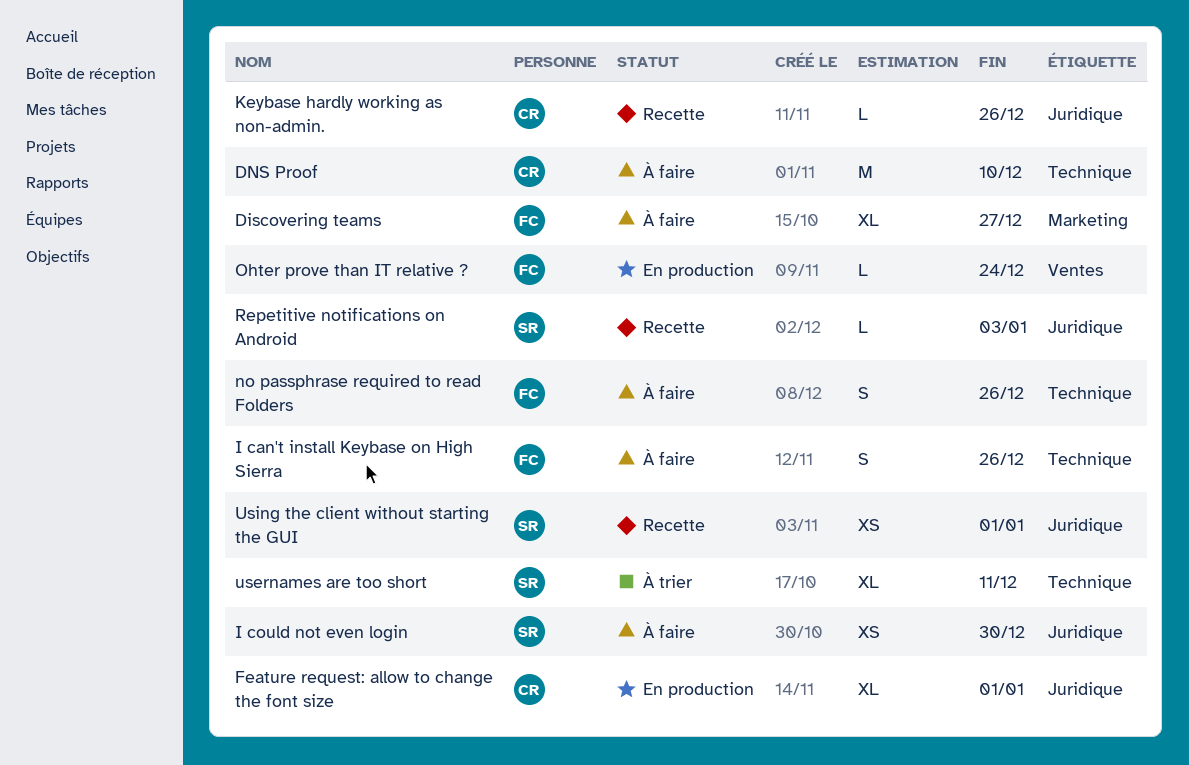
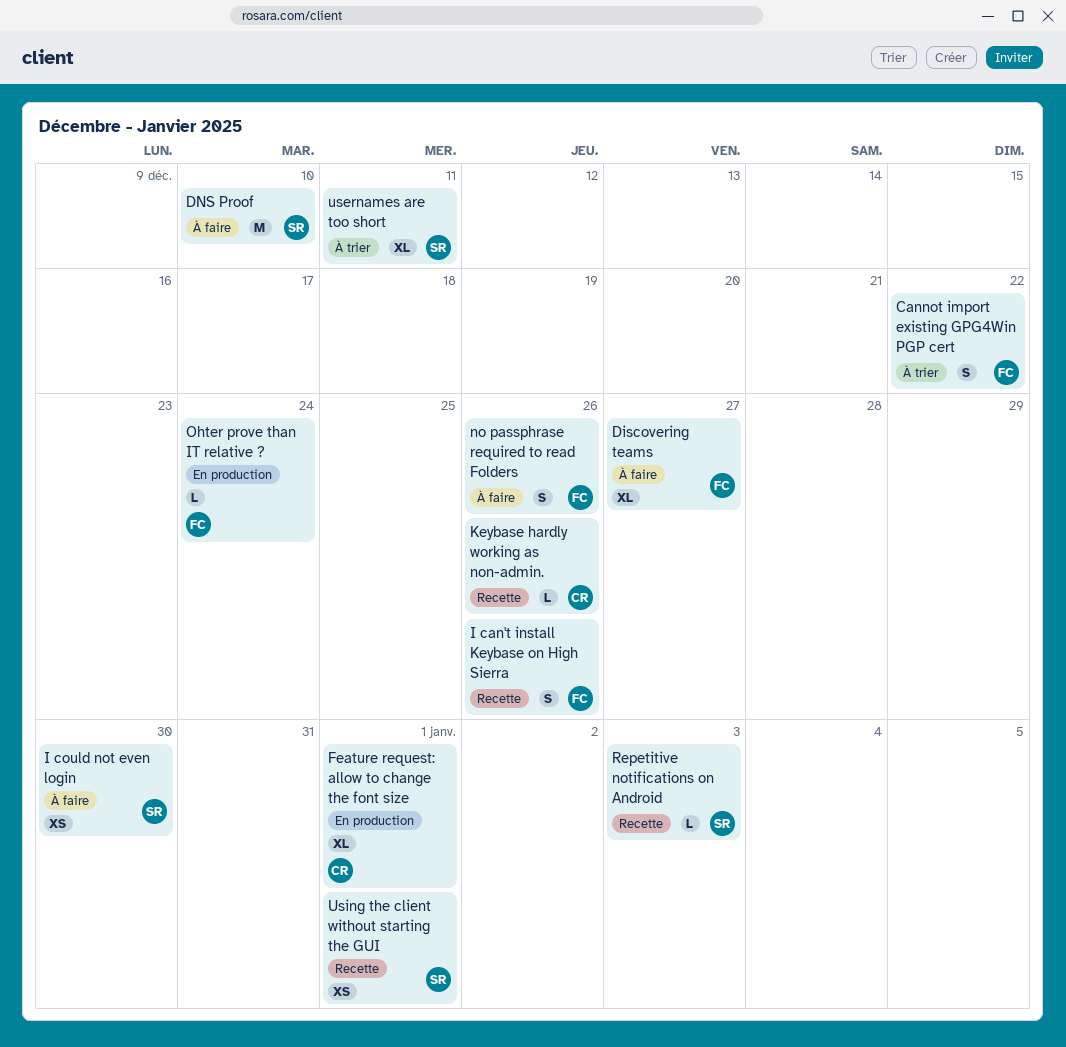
Cannot import existing GPG4Win PGP cert: none -> present
DNS Proof, owner: CR -> SR
I can't install Keybase on High Sierra, status: À faire -> Recette

